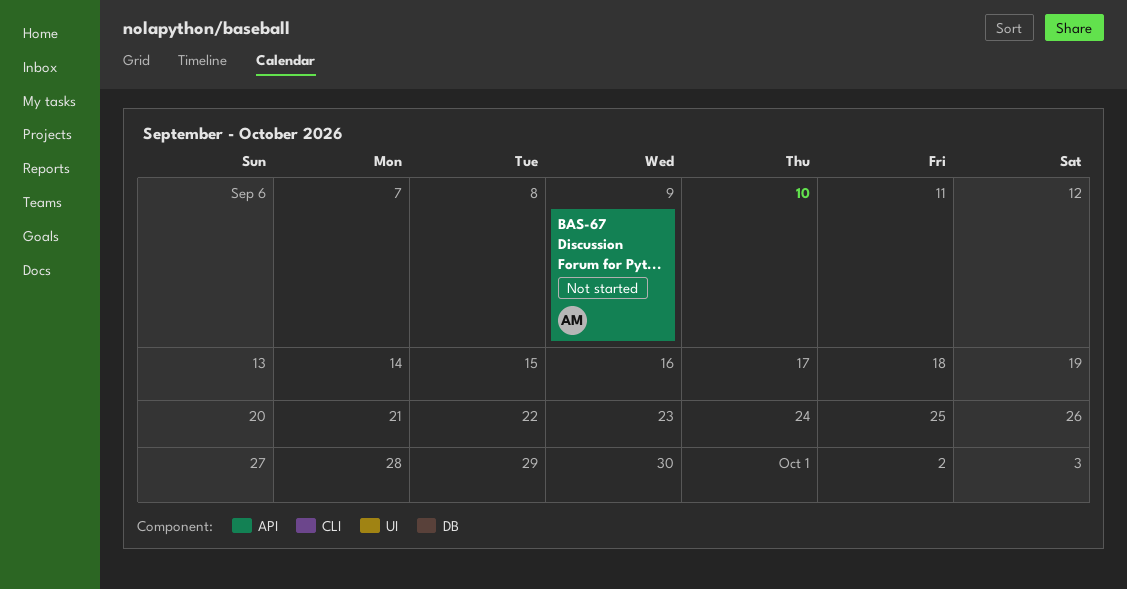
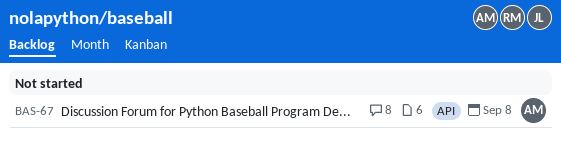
BAS-67, due: Sep 9 -> Sep 8

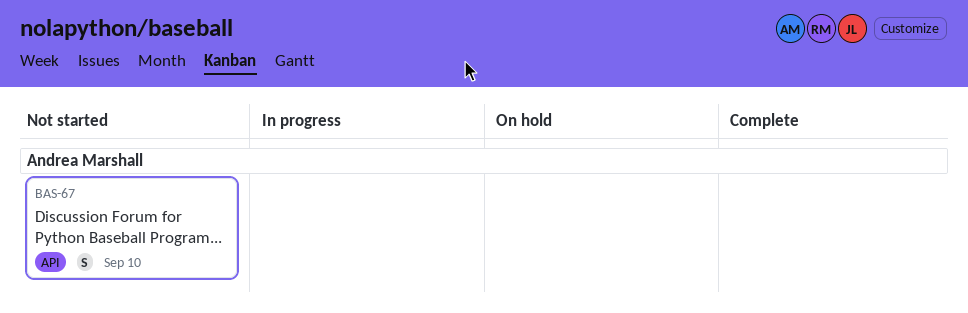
BAS-67, due: Sep 8 -> Sep 10

